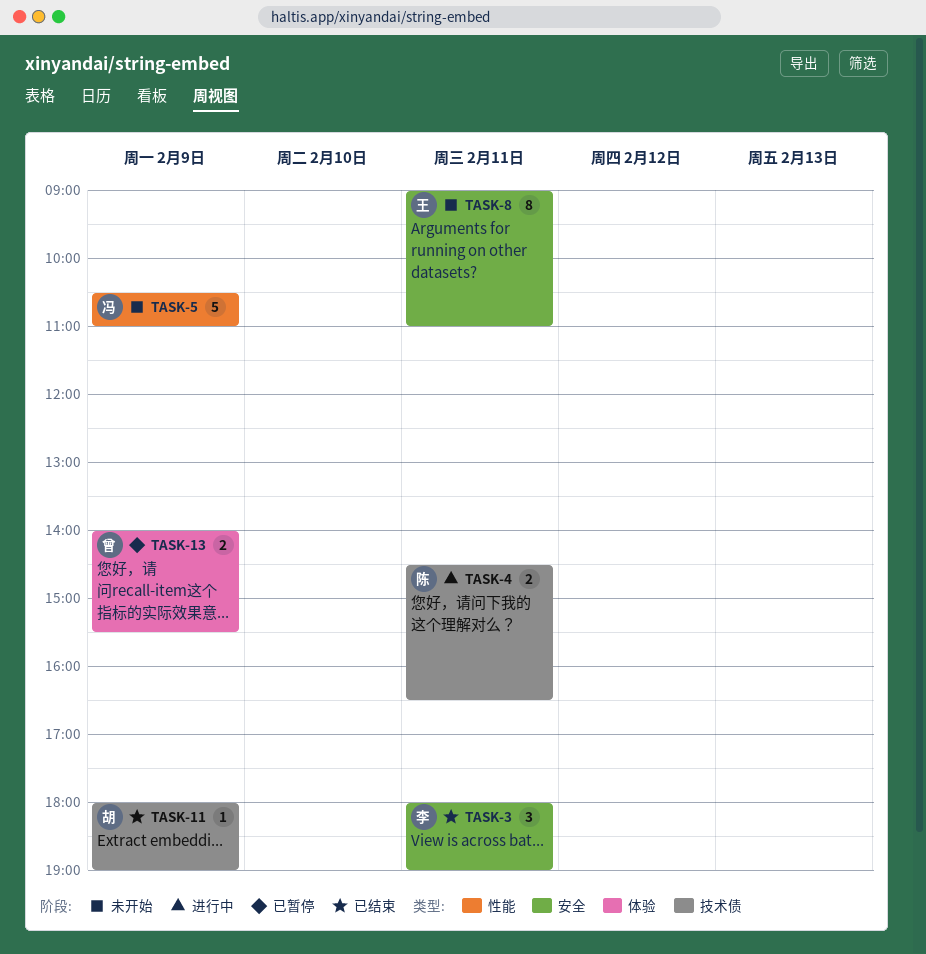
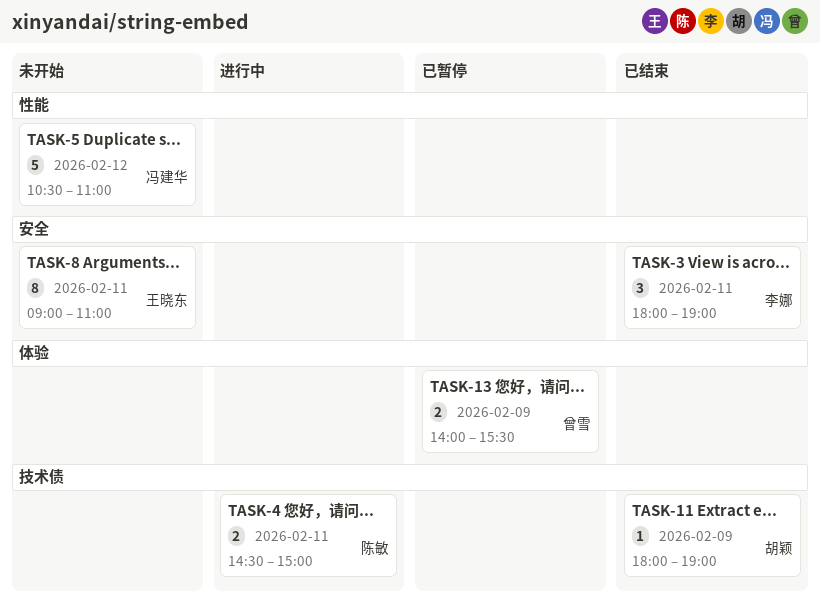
TASK-4, ends: 16:30 -> 15:00
TASK-5, day: Feb 9 -> Feb 12

